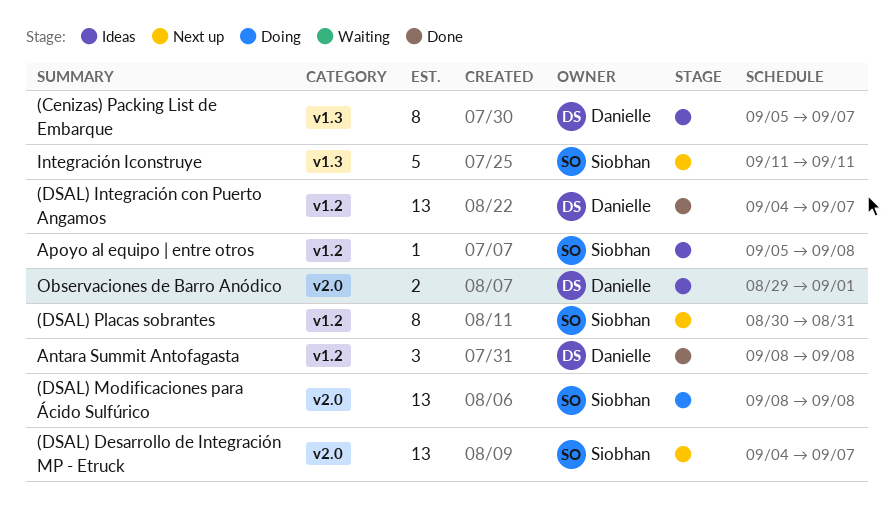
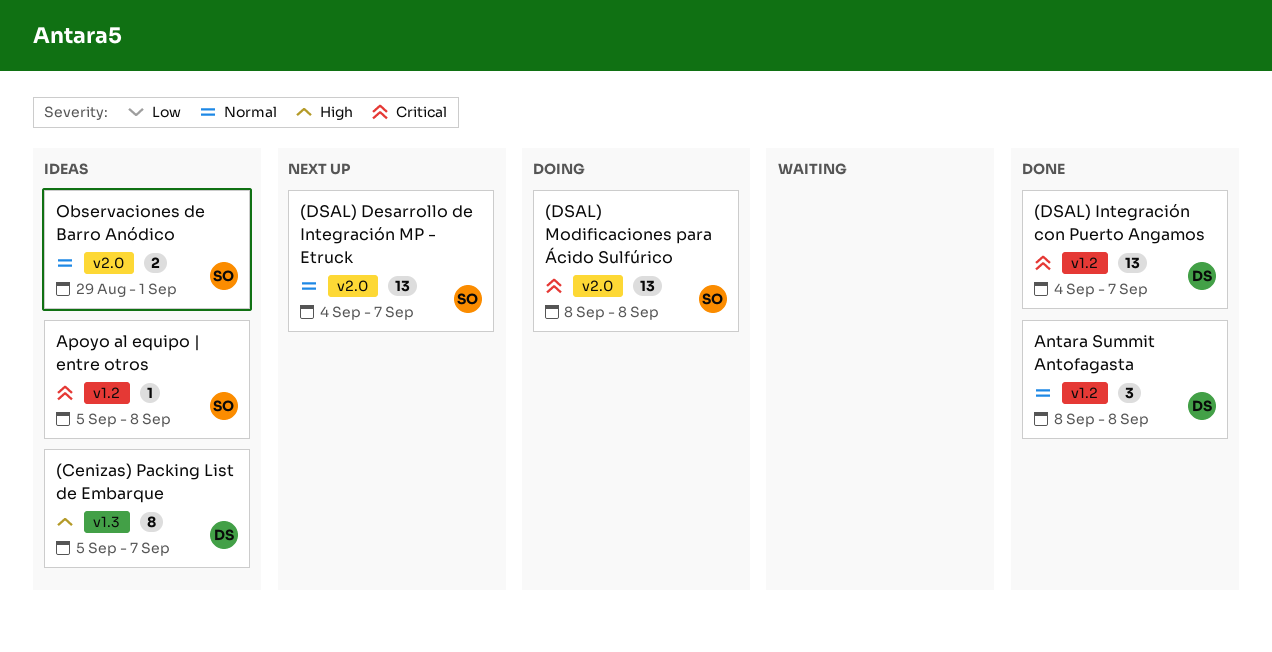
(DSAL) Placas sobrantes: present -> none
Integración Iconstruye: present -> none
Observaciones de Barro Anódico, owner: Danielle -> Siobhan

